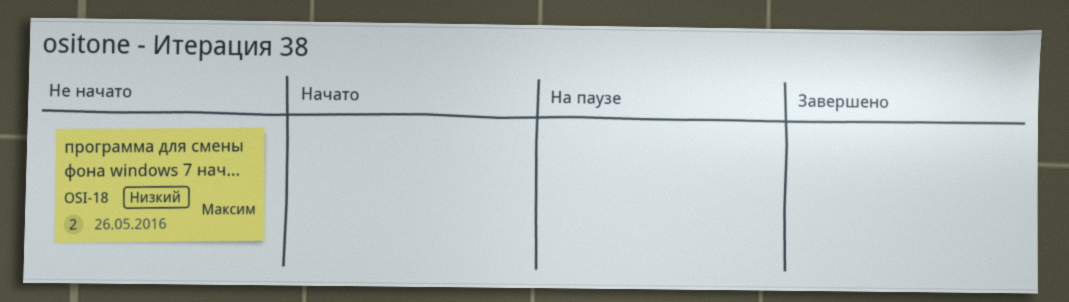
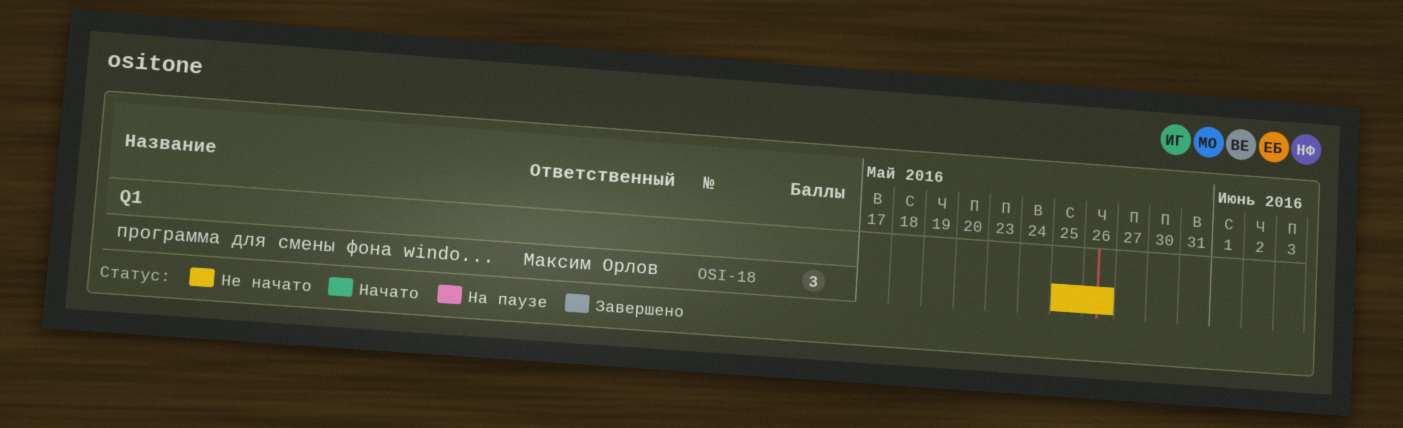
OSI-18, estimate: 2 -> 3

